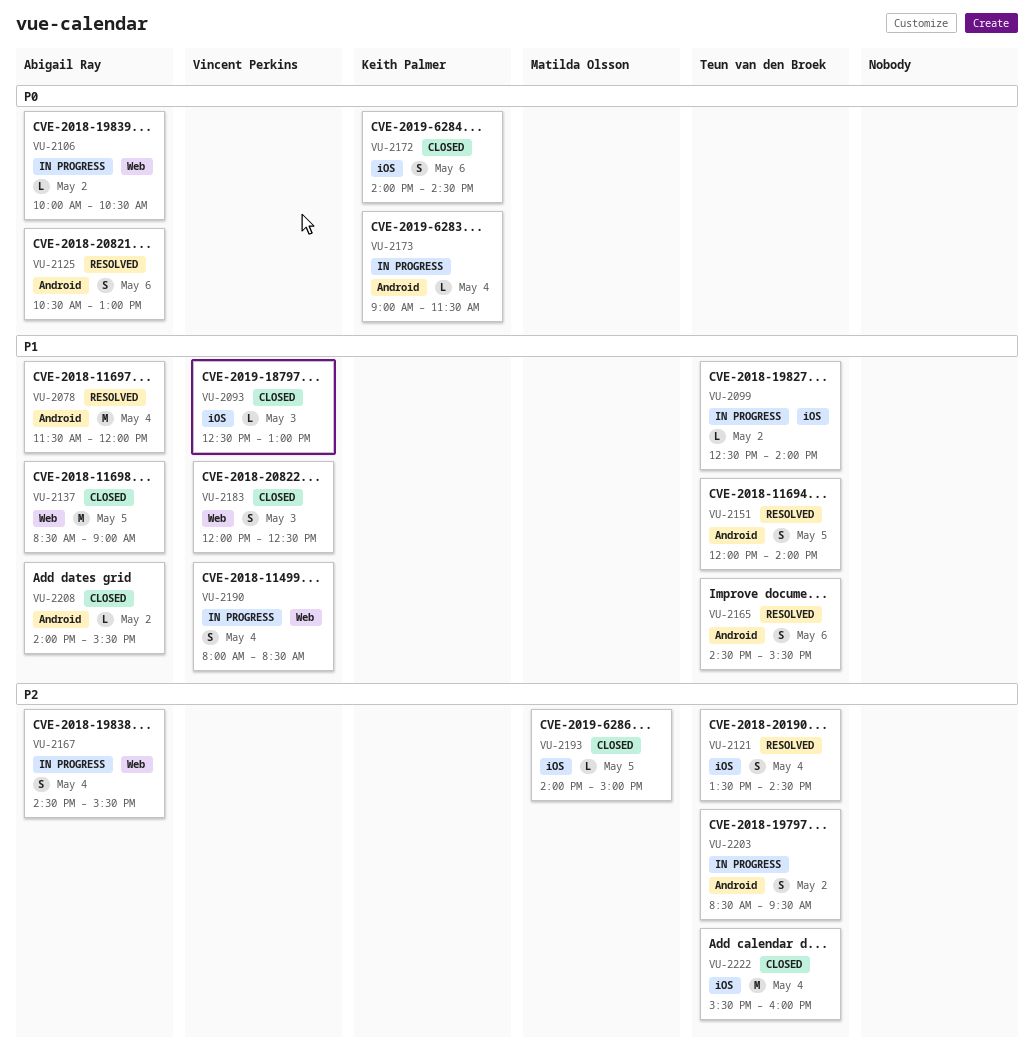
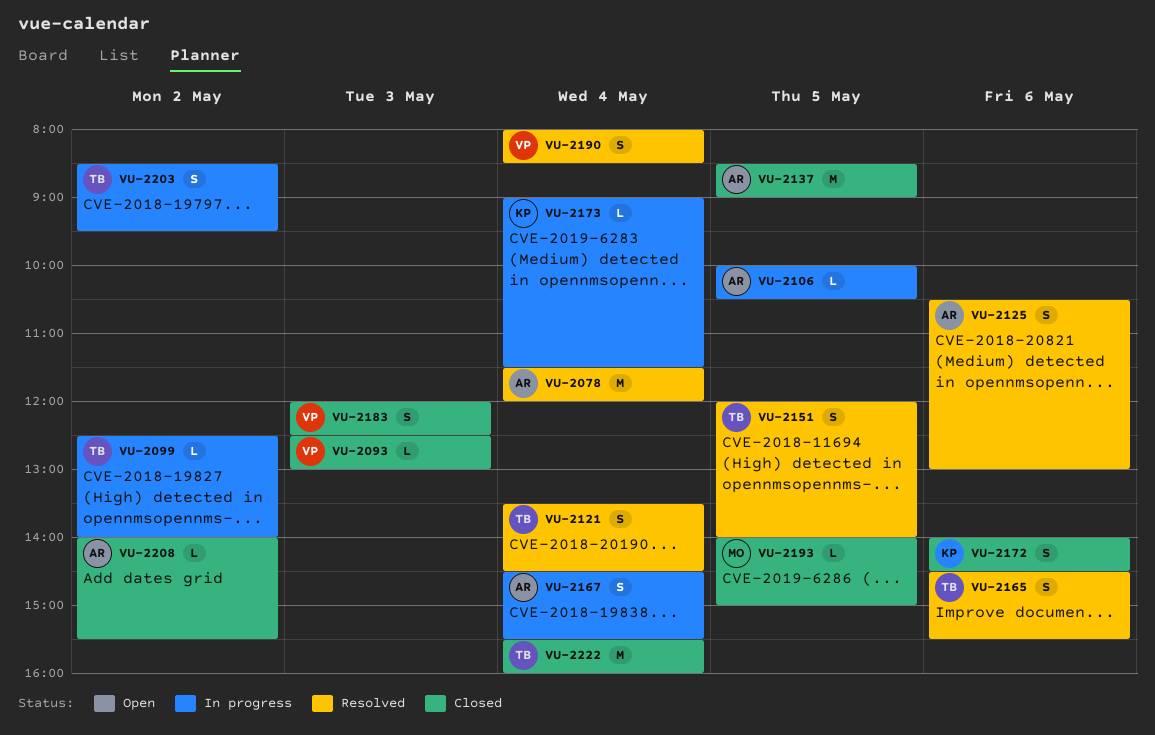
VU-2106, day: May 2 -> May 5
VU-2190, status: In progress -> Resolved

